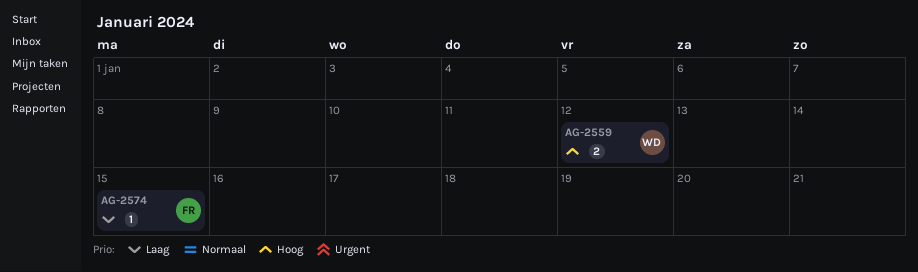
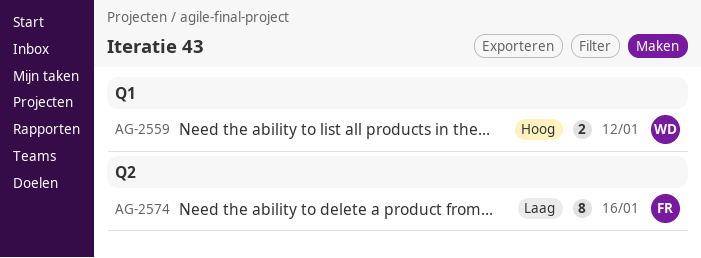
AG-2574, estimate: 1 -> 8
AG-2574, due: Jan 15 -> Jan 16

